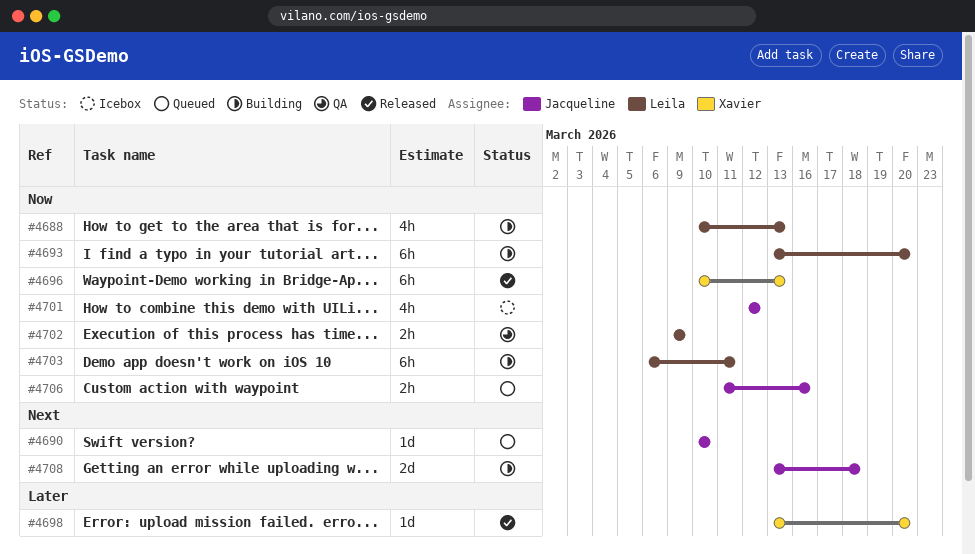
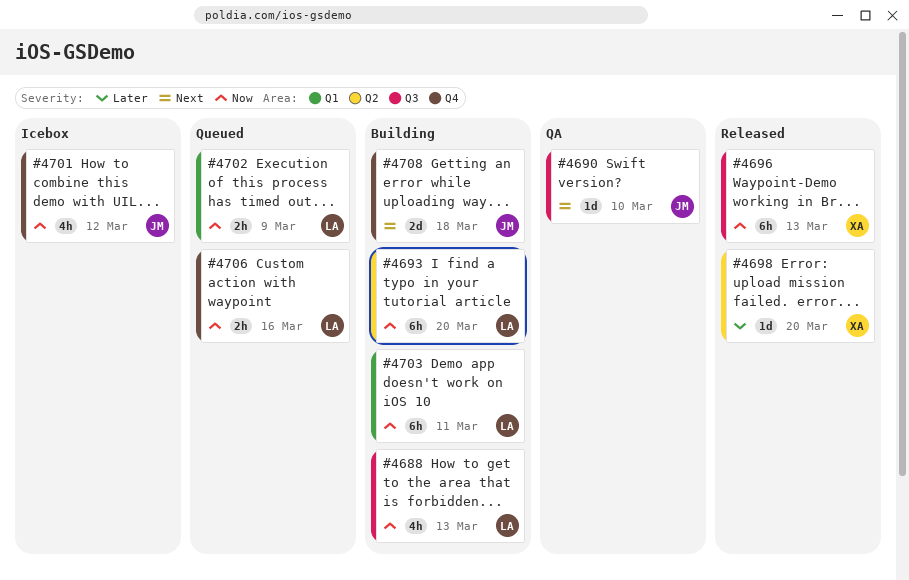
#4690, status: Queued -> QA
#4702, status: QA -> Queued
#4706, owner: Jacqueline -> Leila

